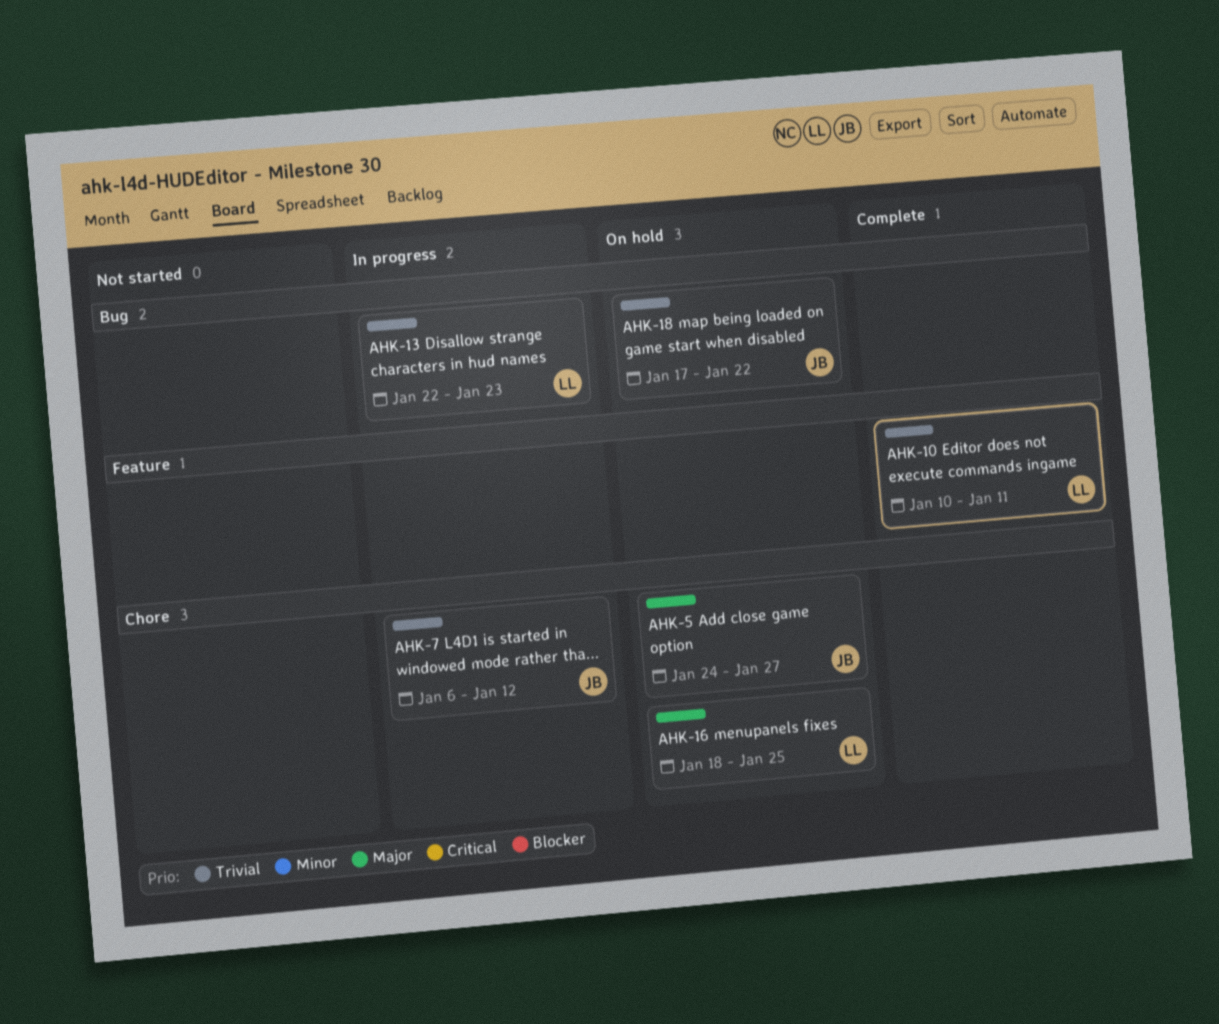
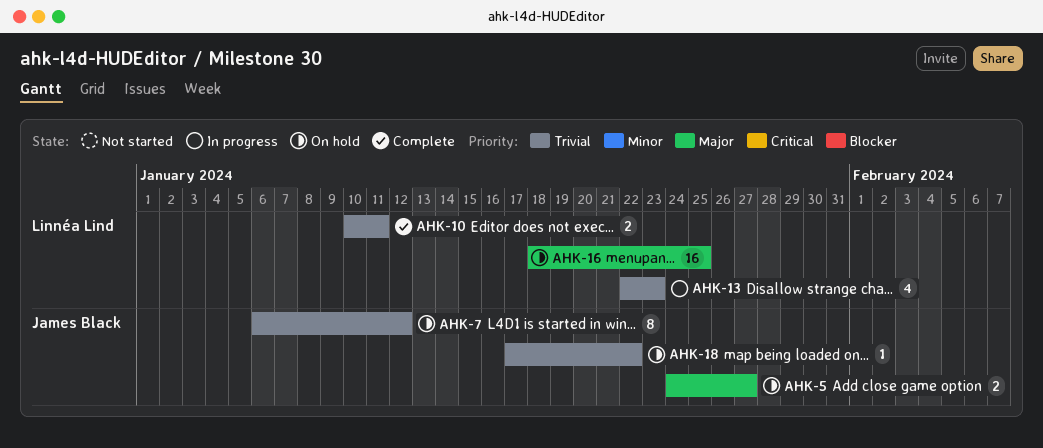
AHK-7, status: In progress -> On hold

